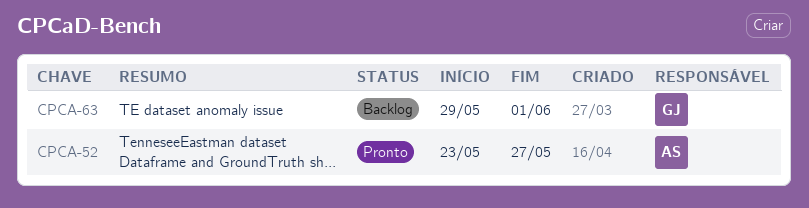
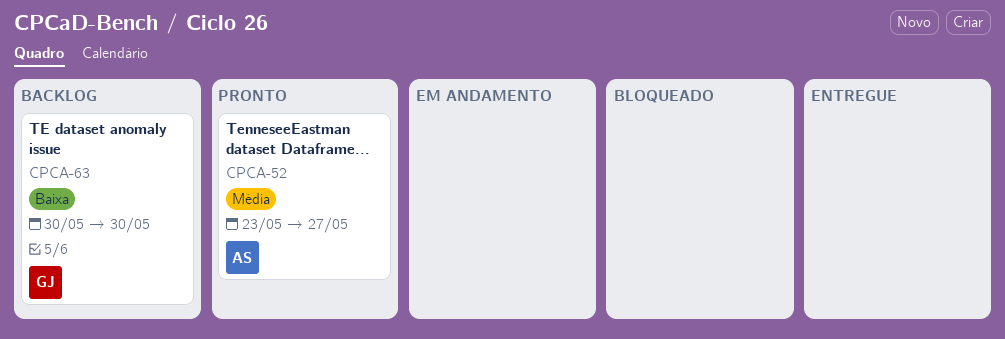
CPCA-63, start: May 29 -> May 30
CPCA-63, due: Jun 1 -> May 30

